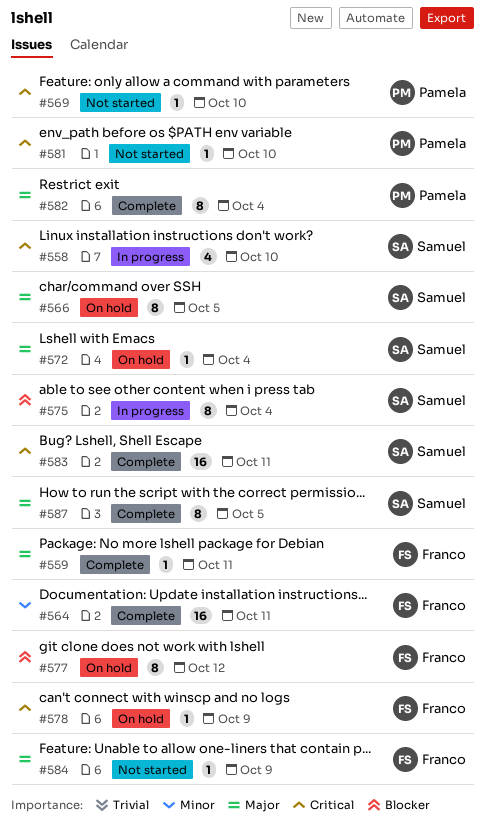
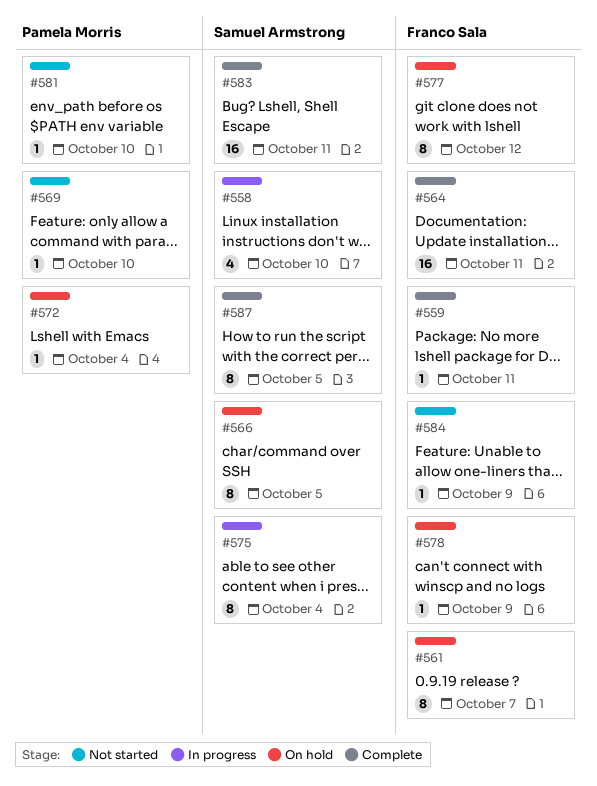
#561: none -> present
#572, owner: Samuel Armstrong -> Pamela Morris
#582: present -> none

